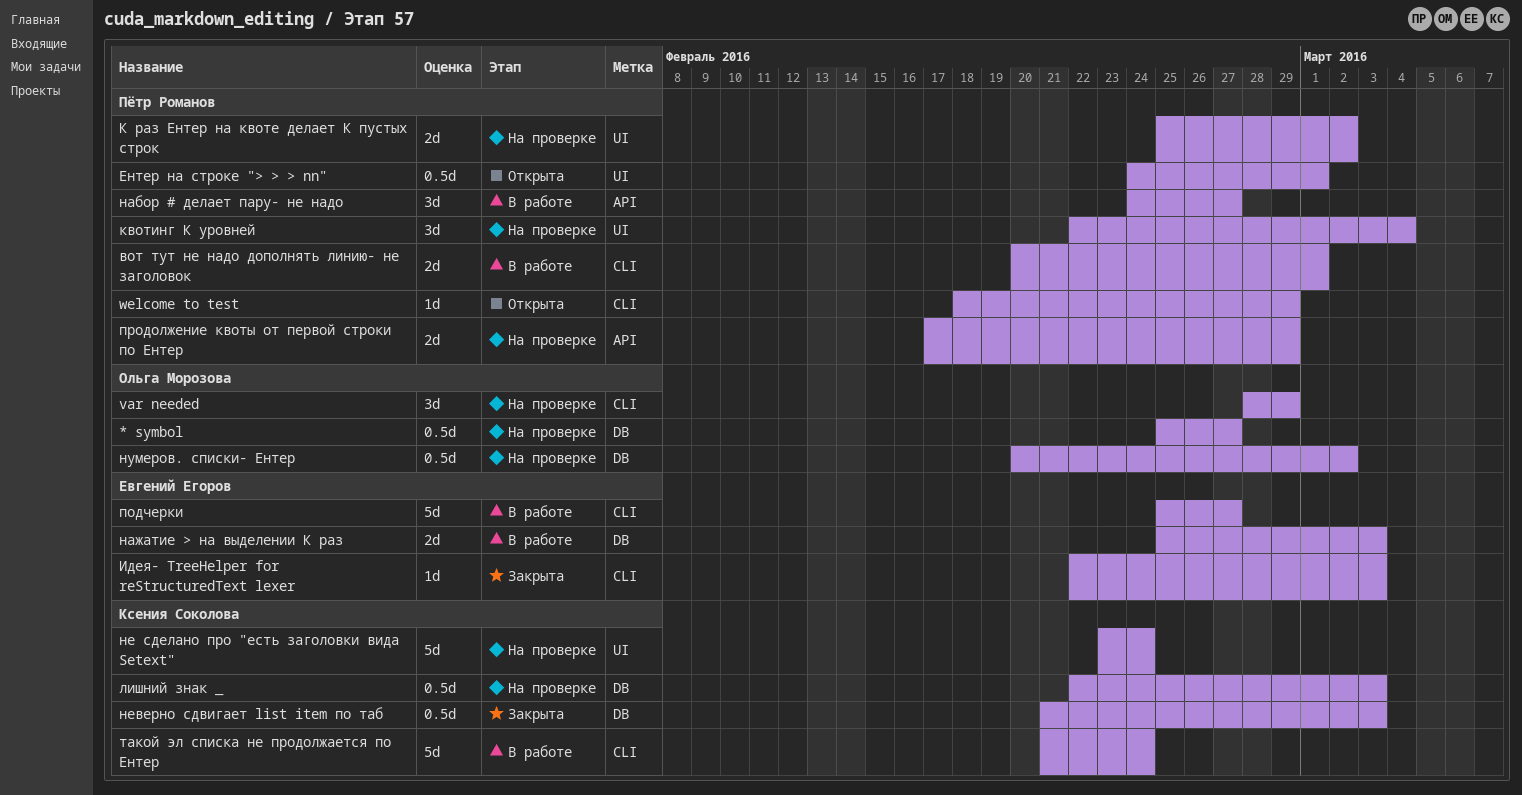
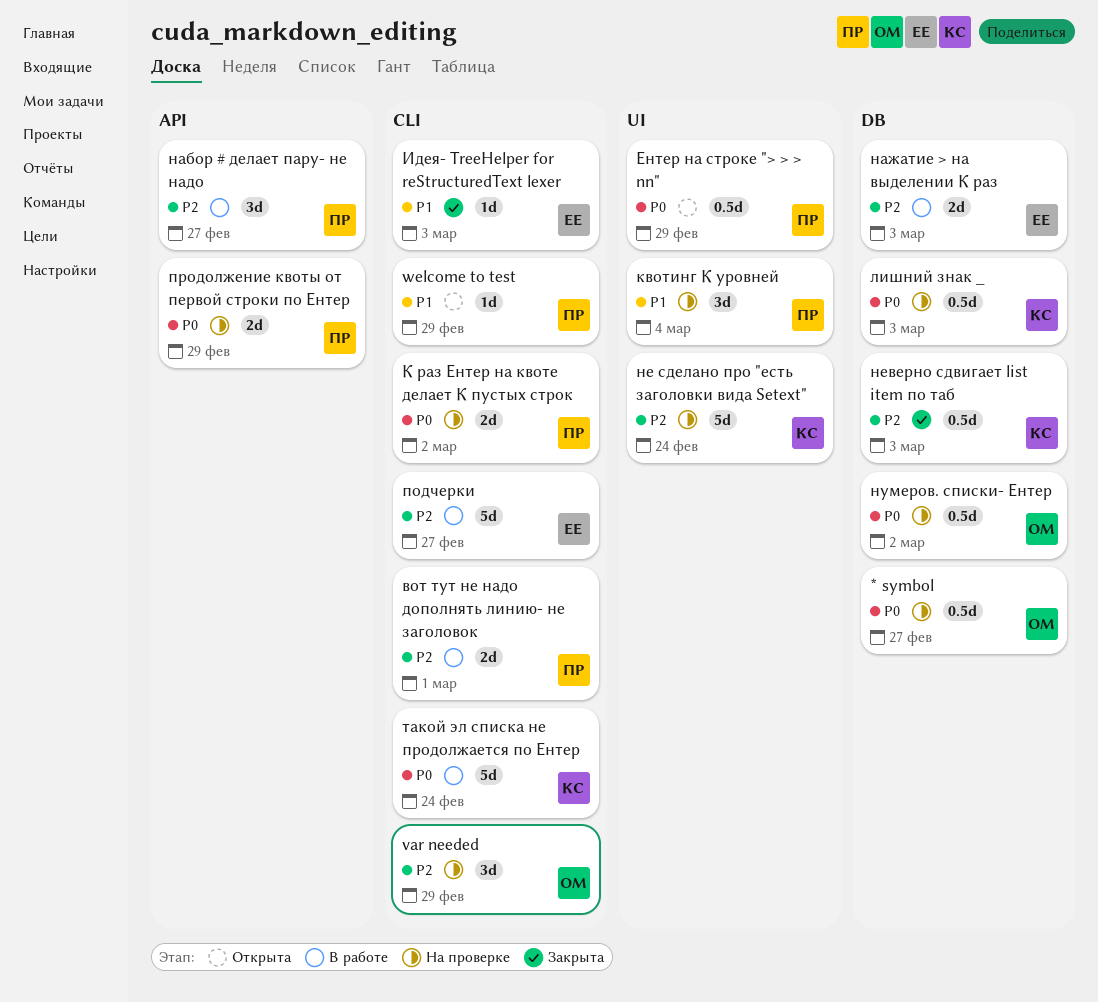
Ентер на строке "> > > nn", due: Mar 1 -> Feb 29
К раз Ентер на квоте делает К пустых строк, label: UI -> CLI

